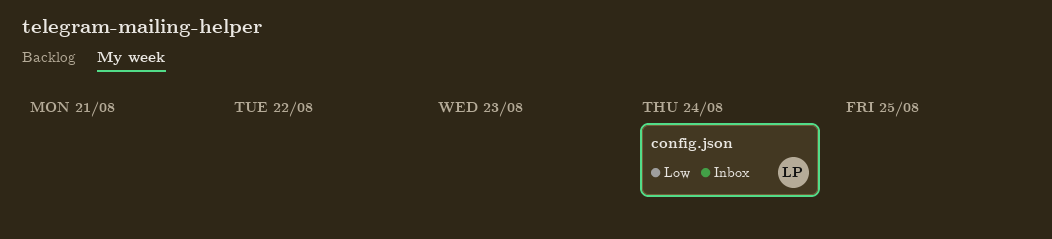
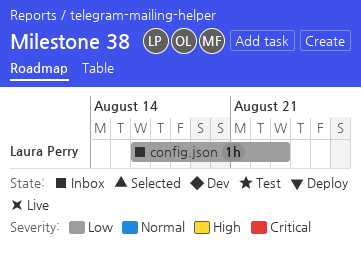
config.json, due: Aug 24 -> Aug 23

